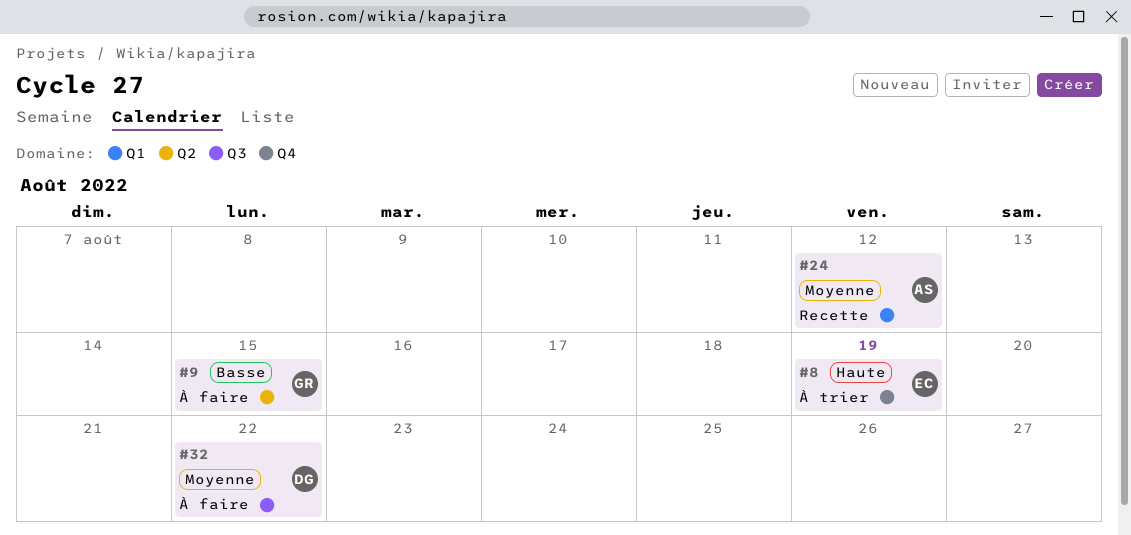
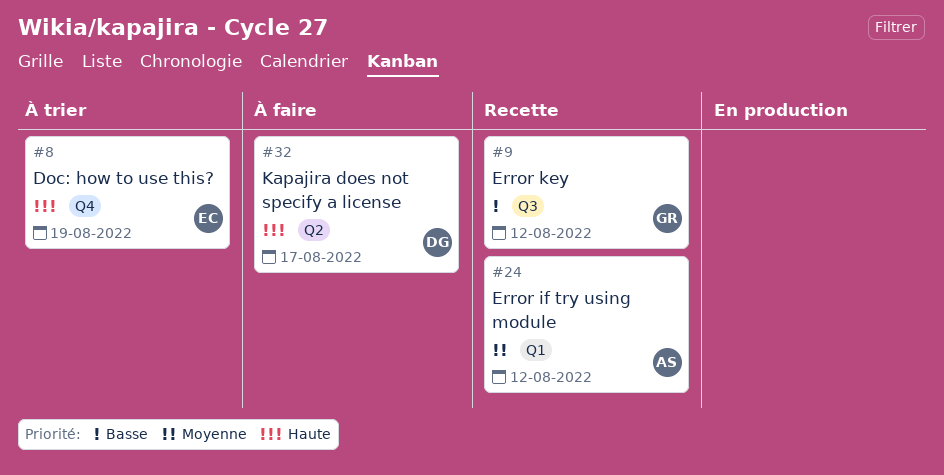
#9, status: À faire -> Recette
#9, label: Q2 -> Q3
#9, due: Aug 15 -> Aug 12
#32, priority: Moyenne -> Haute
#32, label: Q3 -> Q2
#32, due: Aug 22 -> Aug 17

